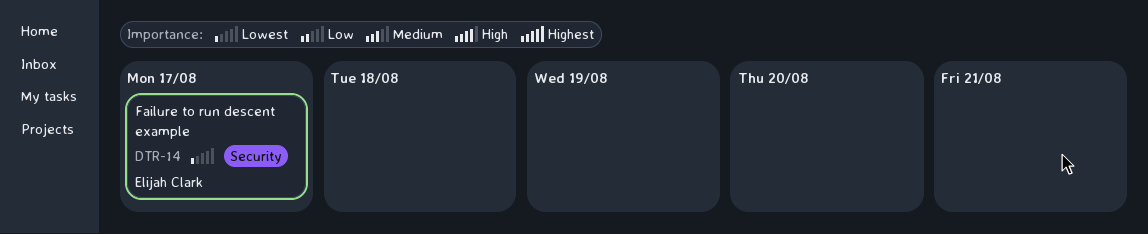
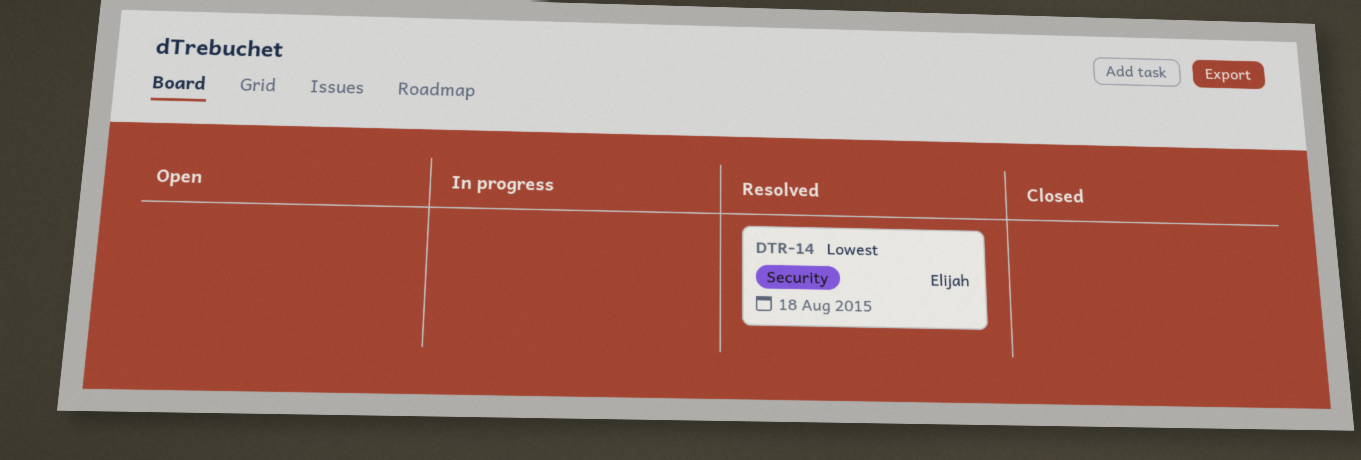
DTR-14, due: Aug 17 -> Aug 18

